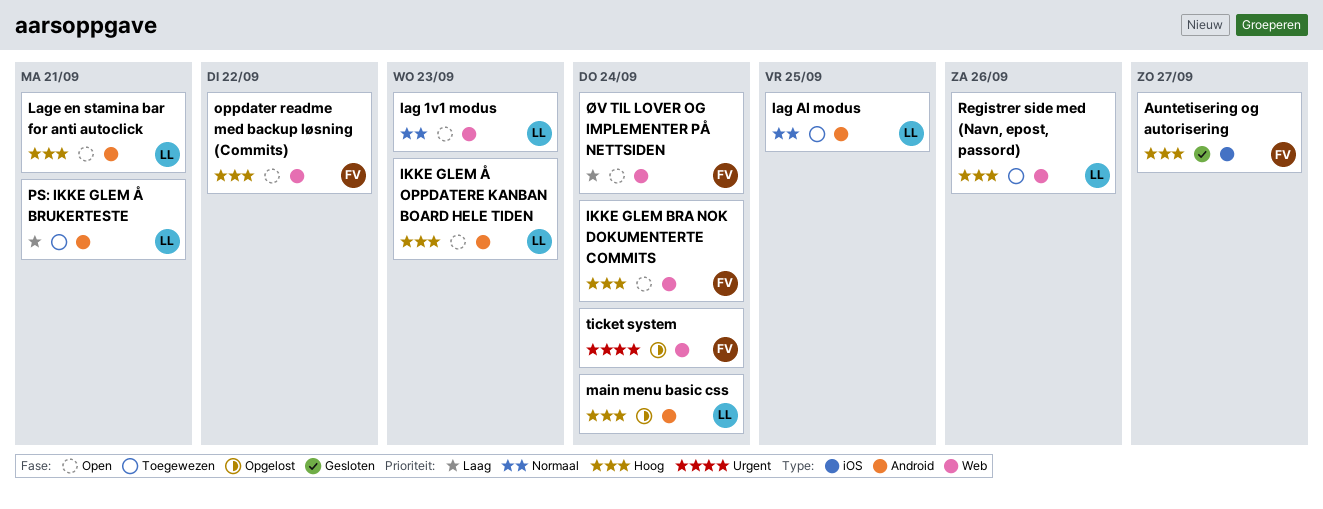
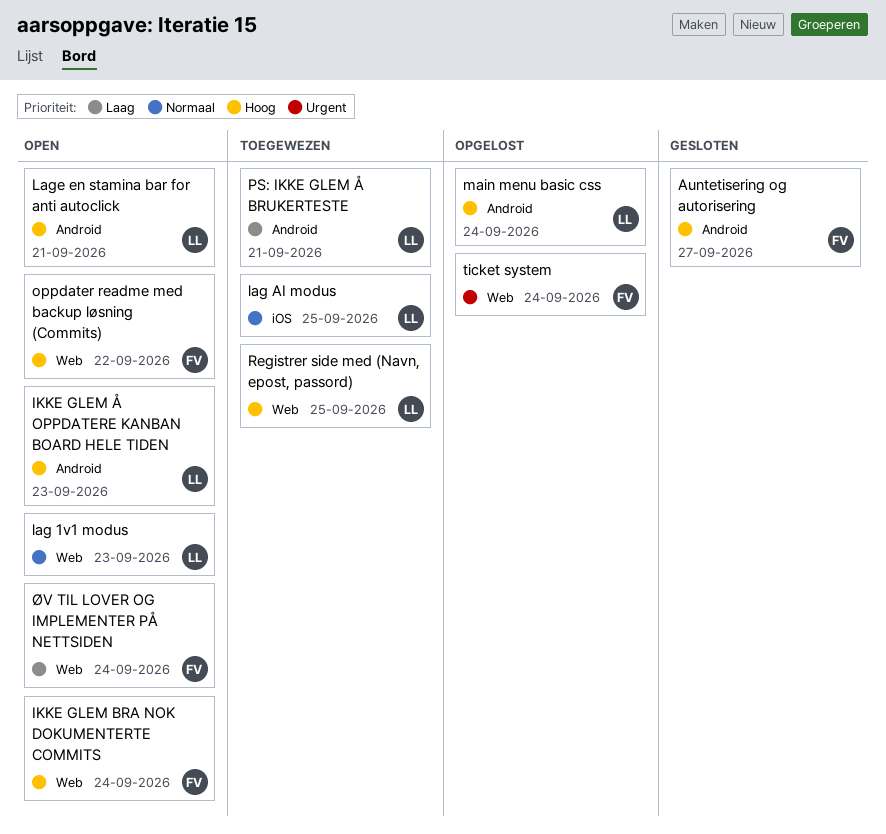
Auntetisering og autorisering, label: iOS -> Android
lag AI modus, label: Android -> iOS
Registrer side med (Navn, epost, passord), due: Sep 26 -> Sep 25

